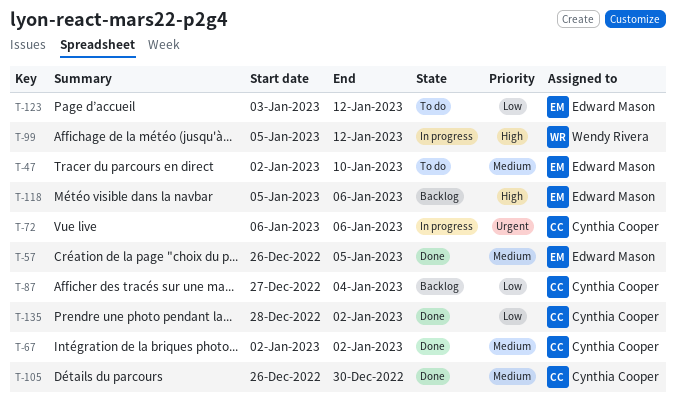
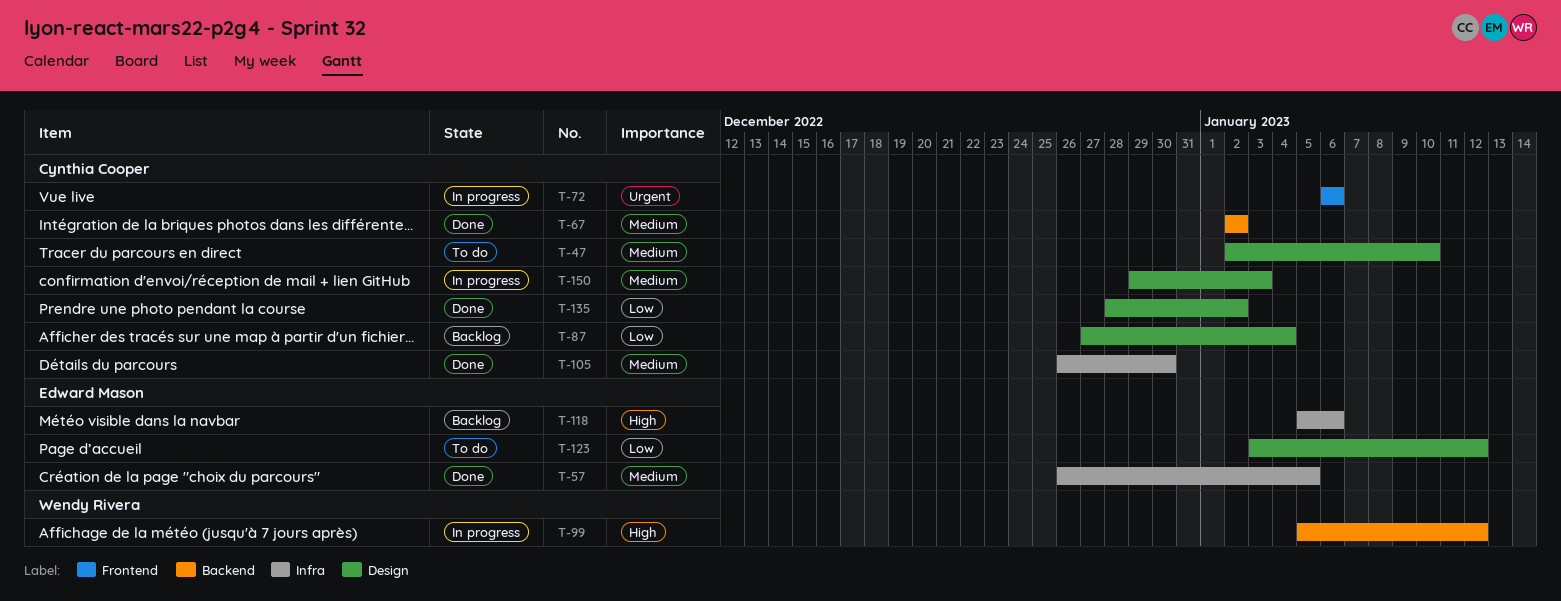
T-47, owner: Edward Mason -> Cynthia Cooper
T-150: none -> present

